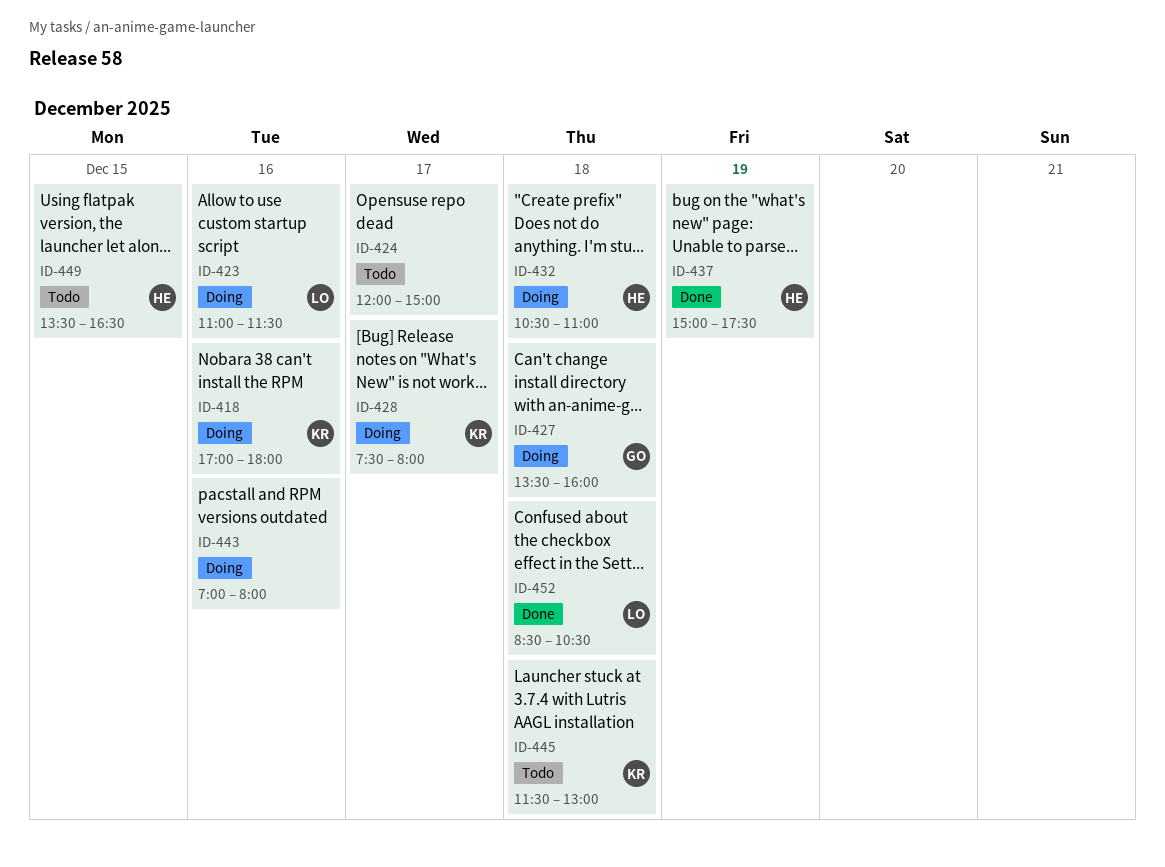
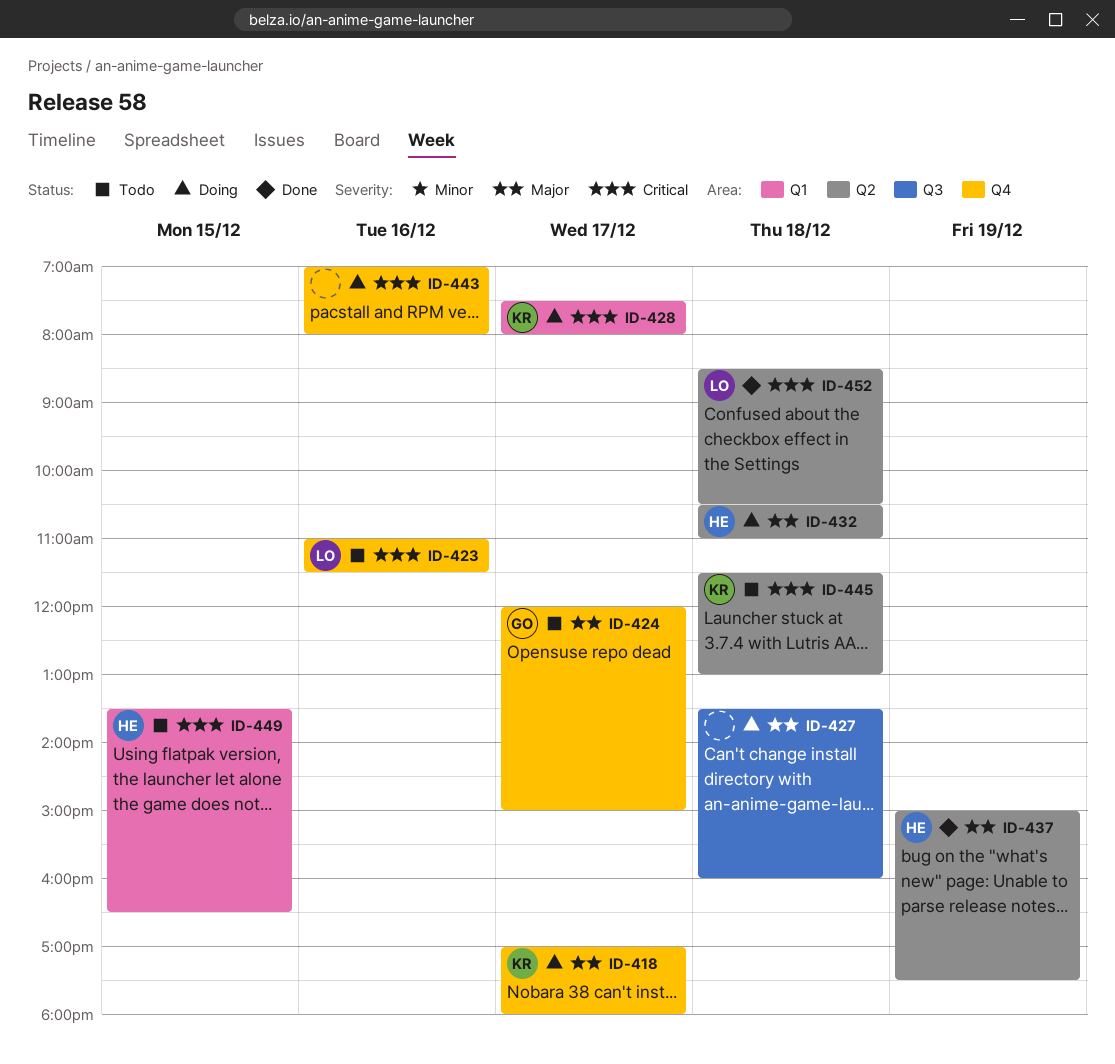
ID-418, day: Dec 16 -> Dec 17
ID-423, status: Doing -> Todo
ID-424, owner: none -> GO
ID-427, owner: GO -> none

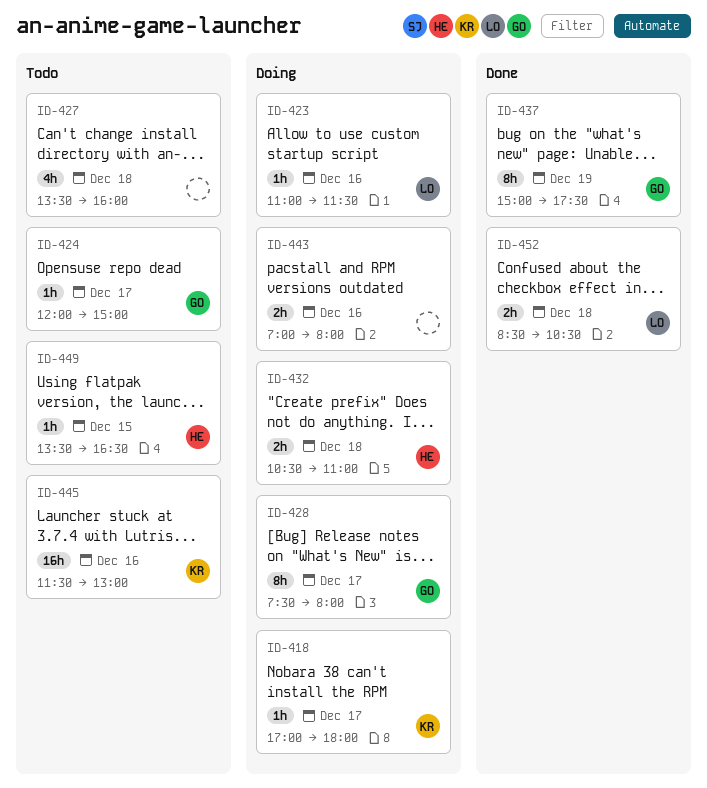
ID-423, status: Todo -> Doing
ID-427, status: Doing -> Todo
ID-428, owner: KR -> GO
ID-437, owner: HE -> GO
ID-445, day: Dec 18 -> Dec 16

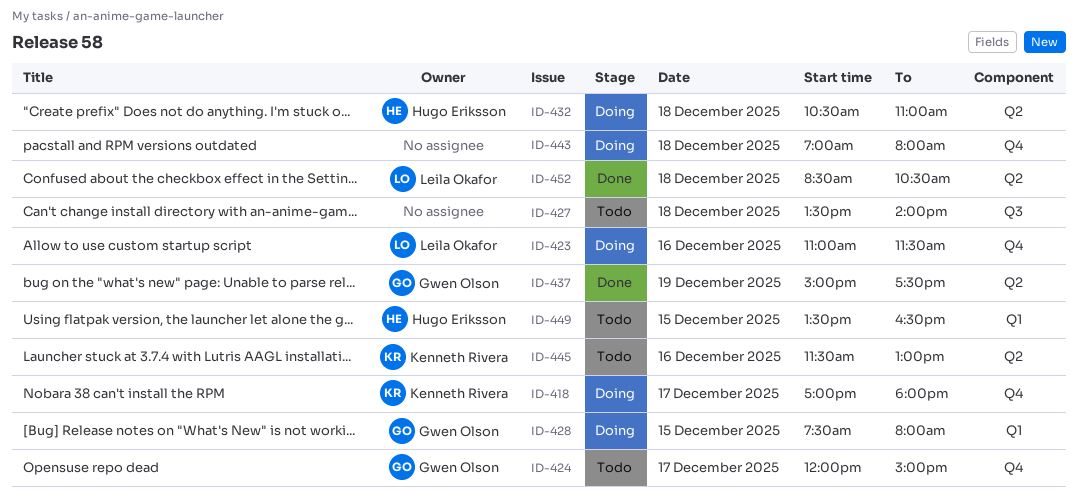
ID-427, ends: 16:00 -> 14:00
ID-428, day: Dec 17 -> Dec 15
ID-443, day: Dec 16 -> Dec 18

